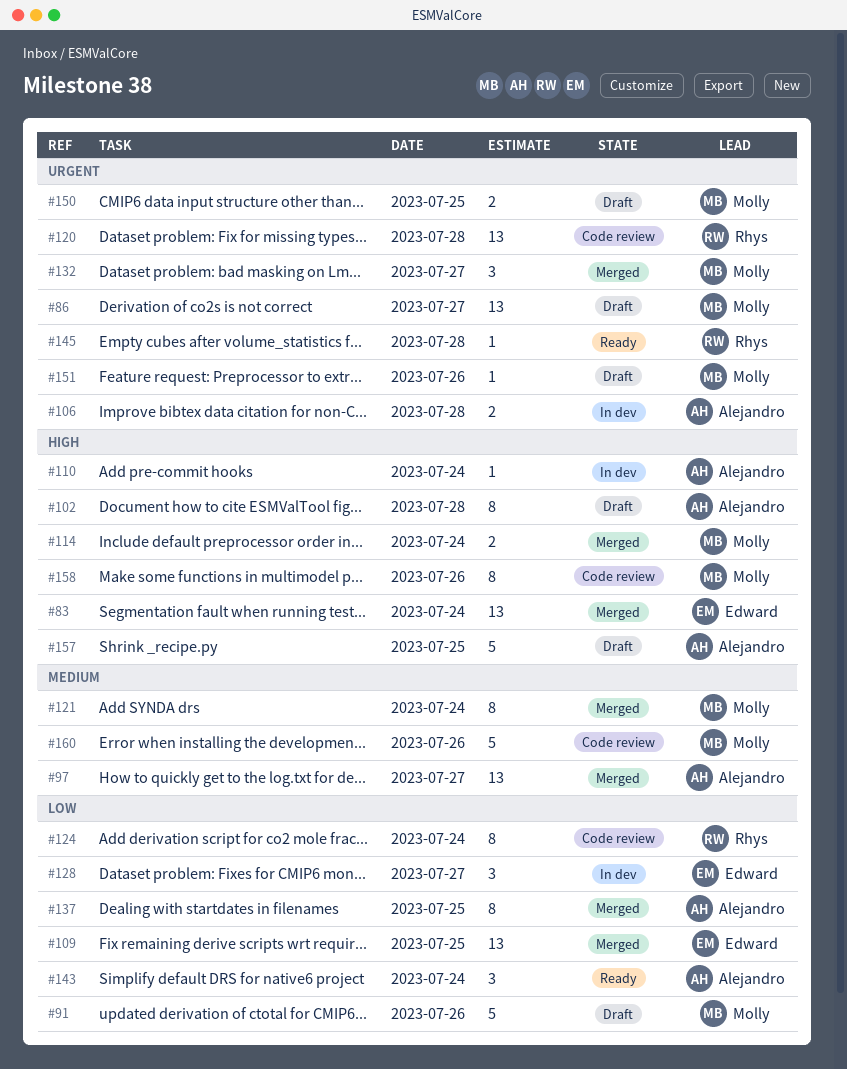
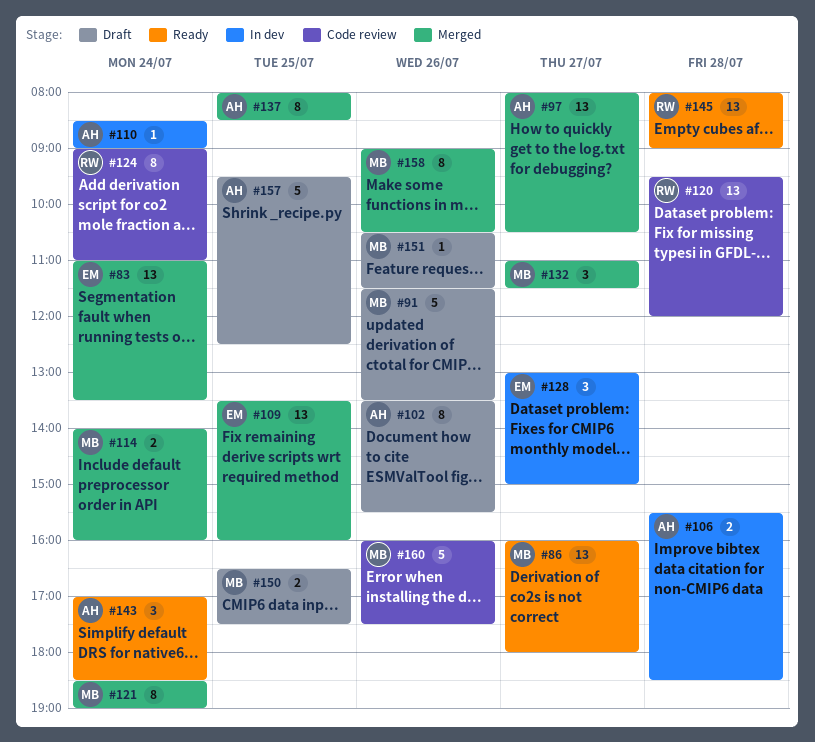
#86, status: Draft -> Ready
#102, day: Jul 28 -> Jul 26
#145, estimate: 1 -> 13
#158, status: Code review -> Merged

